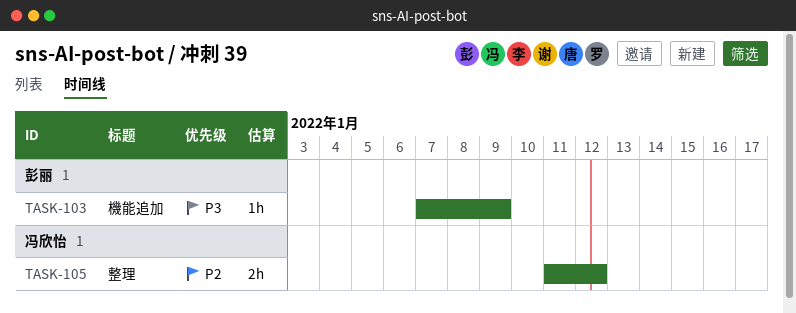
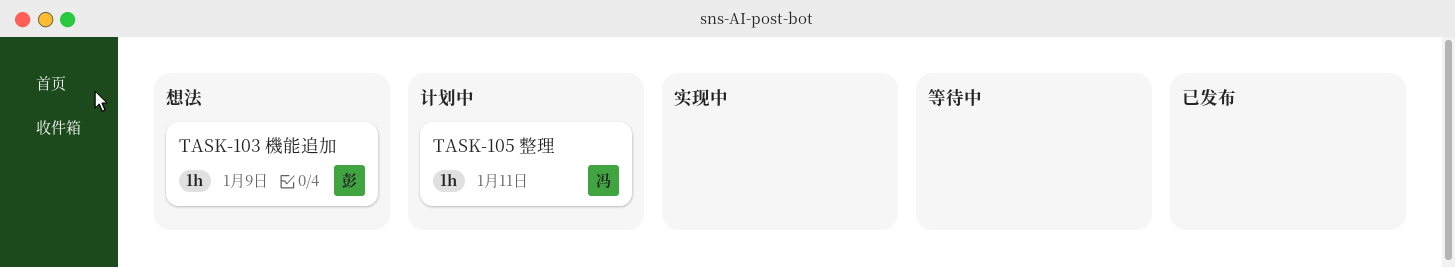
TASK-105, estimate: 2h -> 1h
TASK-105, due: Jan 12 -> Jan 11

